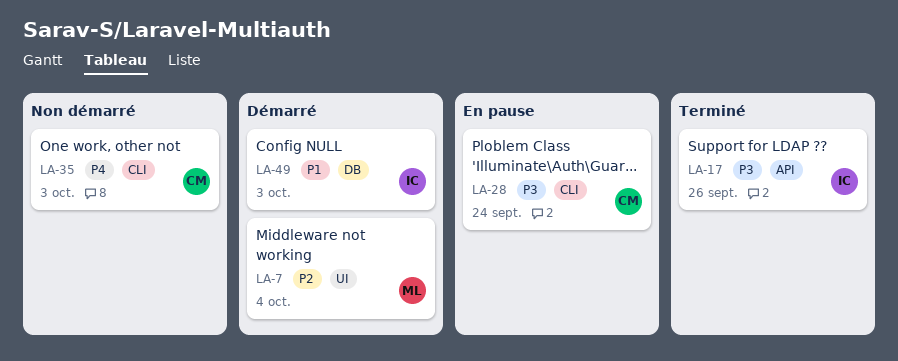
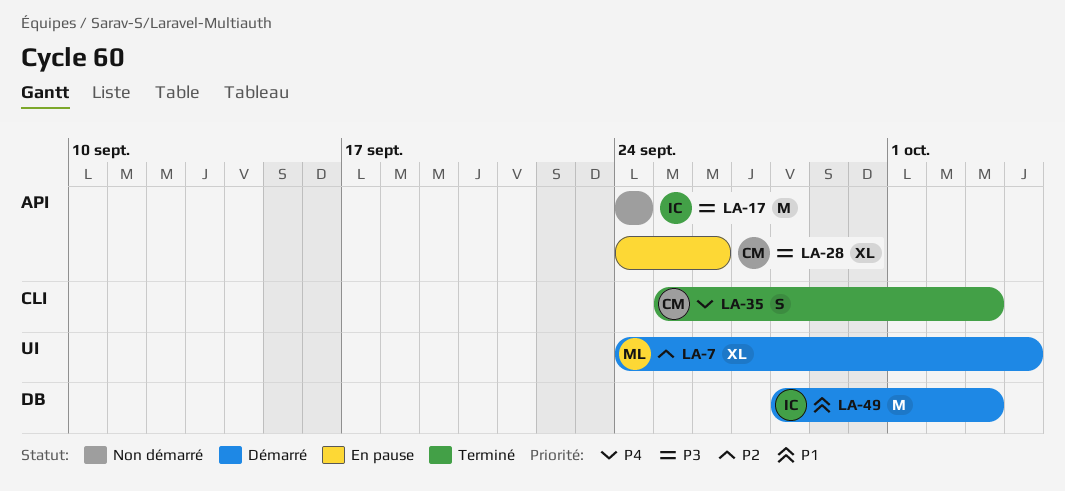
LA-17, status: Terminé -> Non démarré
LA-17, due: Sep 26 -> Sep 24
LA-28, label: CLI -> API
LA-28, due: Sep 24 -> Sep 26
LA-35, status: Non démarré -> Terminé

